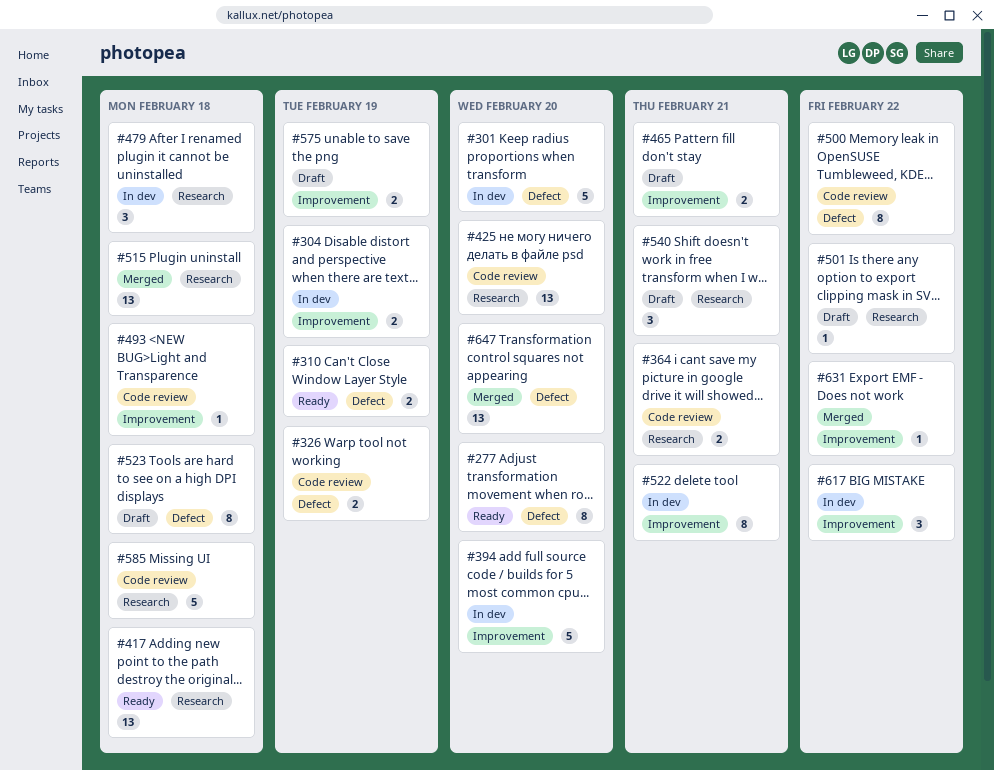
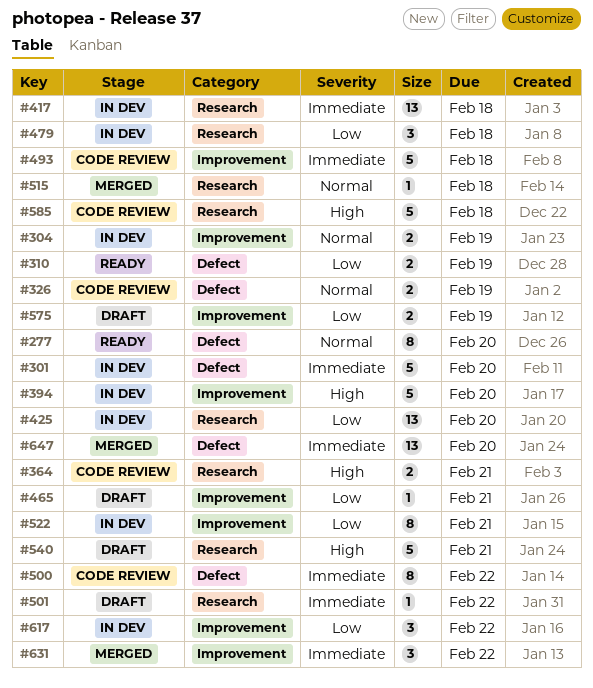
#417, status: Ready -> In dev
#425, status: Code review -> In dev
#465, estimate: 2 -> 1
#493, estimate: 1 -> 5
#515, estimate: 13 -> 1
#523: present -> none
#540, estimate: 3 -> 5
#631, estimate: 1 -> 3

